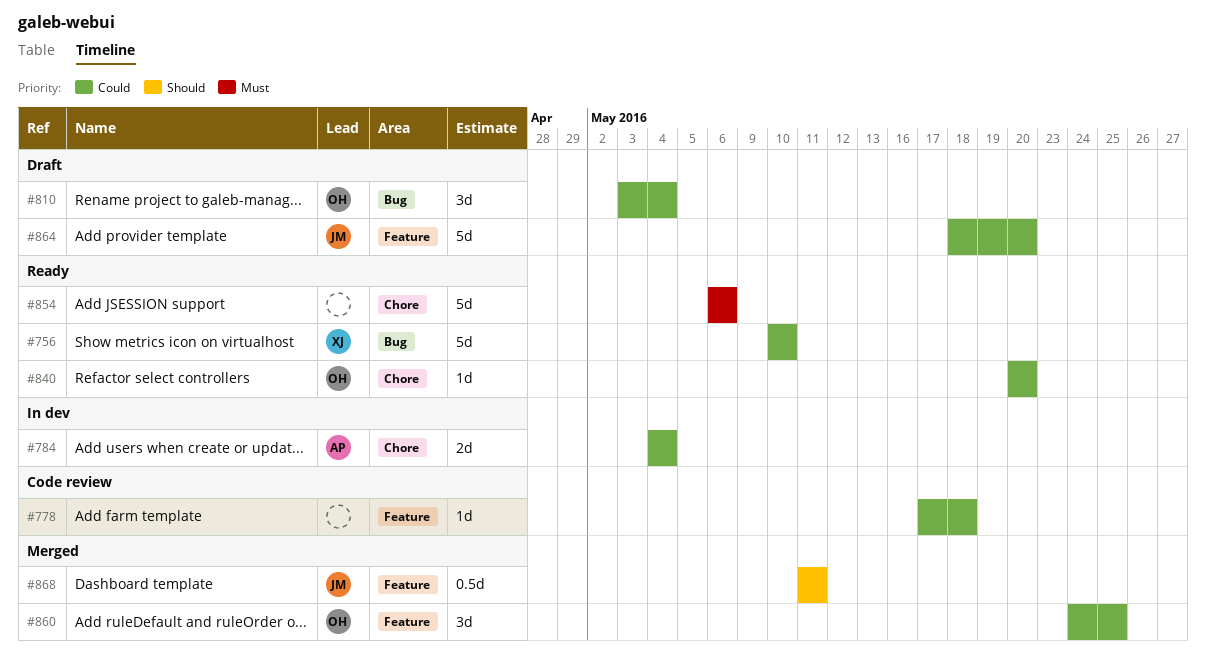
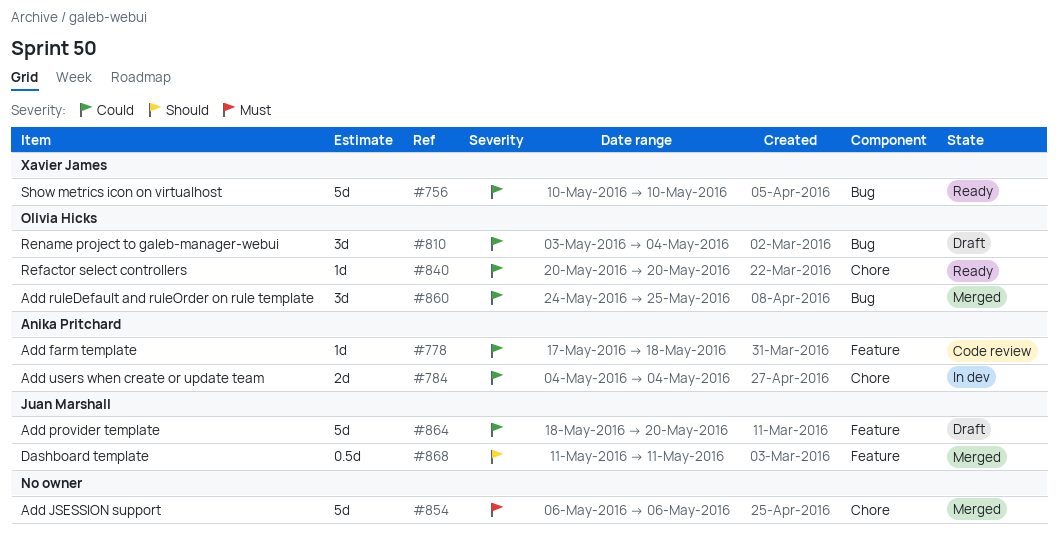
#778, owner: none -> Anika Pritchard
#854, status: Ready -> Merged
#860, label: Feature -> Bug

